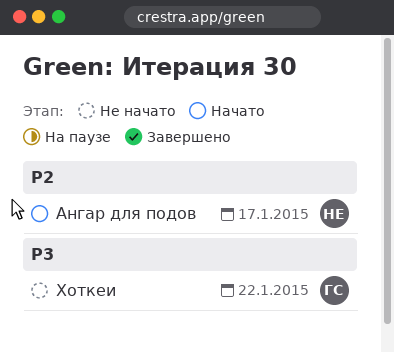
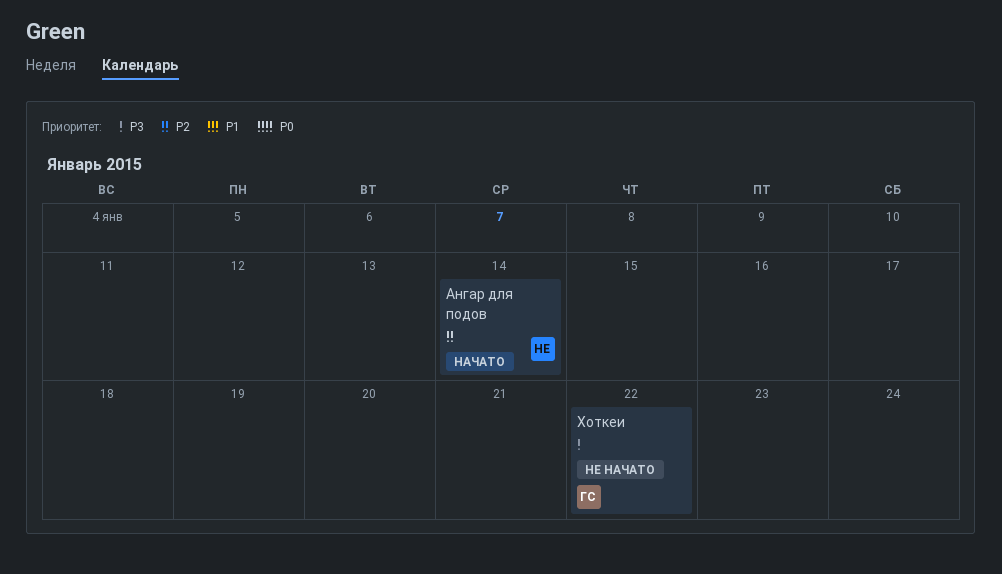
Ангар для подов, due: Jan 17 -> Jan 14

